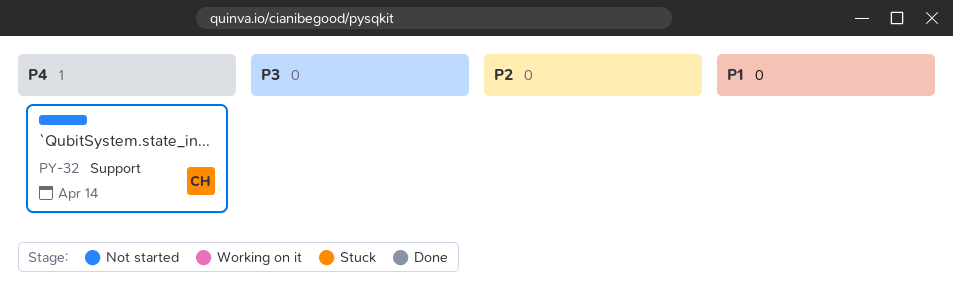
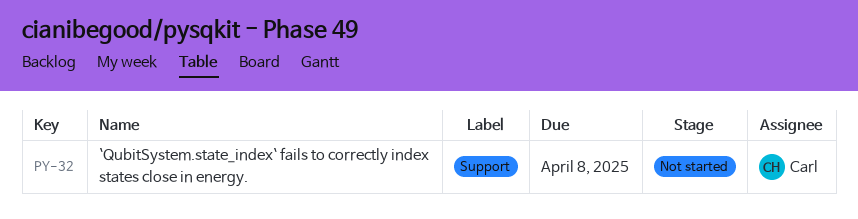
PY-32, due: Apr 14 -> Apr 8

